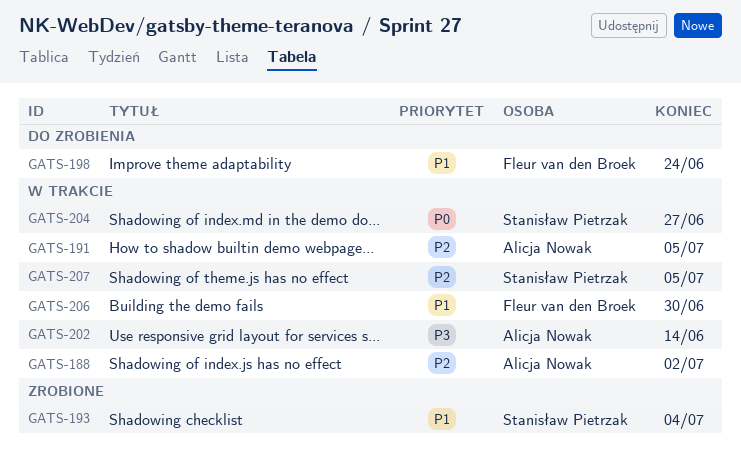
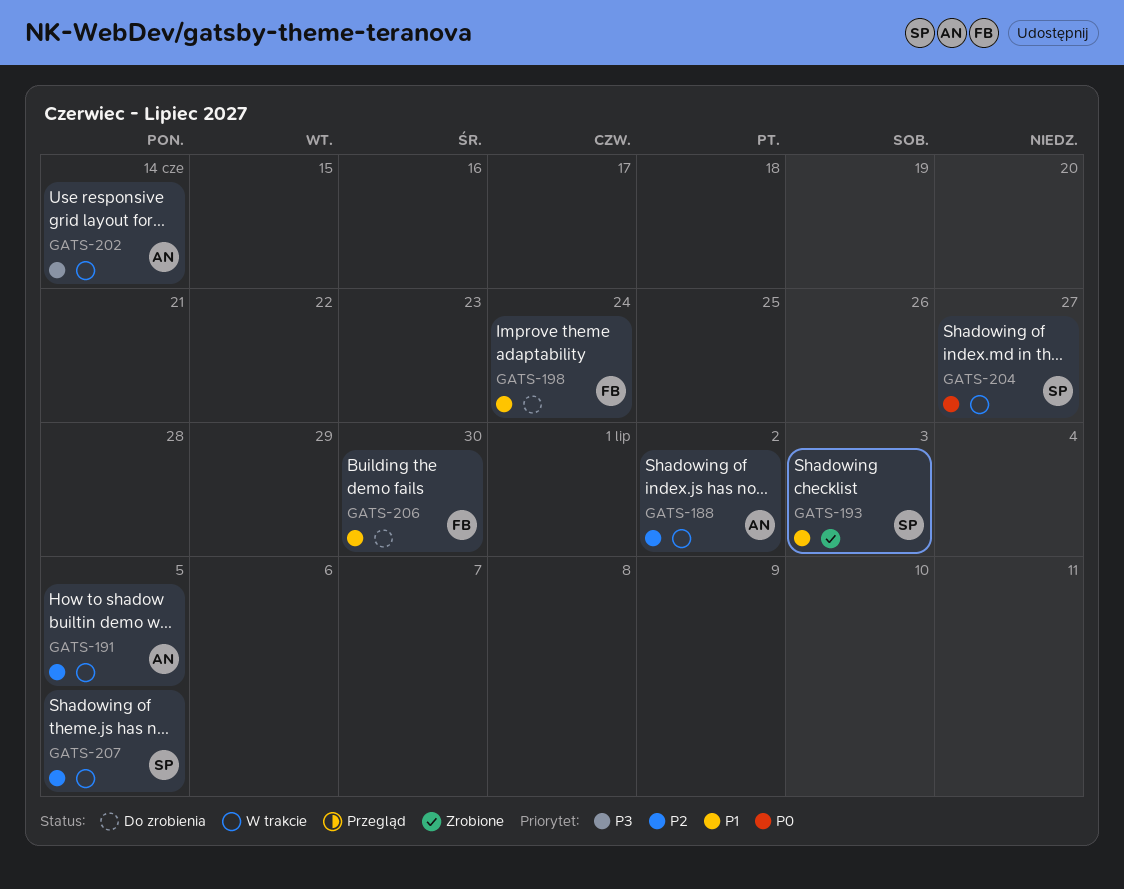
GATS-193, due: Jul 4 -> Jul 3
GATS-206, status: W trakcie -> Do zrobienia

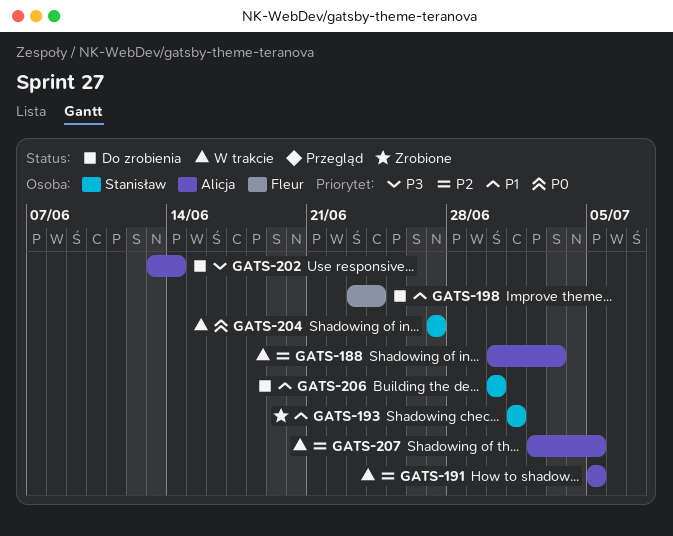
GATS-188, due: Jul 2 -> Jul 3
GATS-193, due: Jul 3 -> Jul 1
GATS-202, status: W trakcie -> Do zrobienia
GATS-206, owner: Fleur -> Stanisław
GATS-207, owner: Stanisław -> Alicja

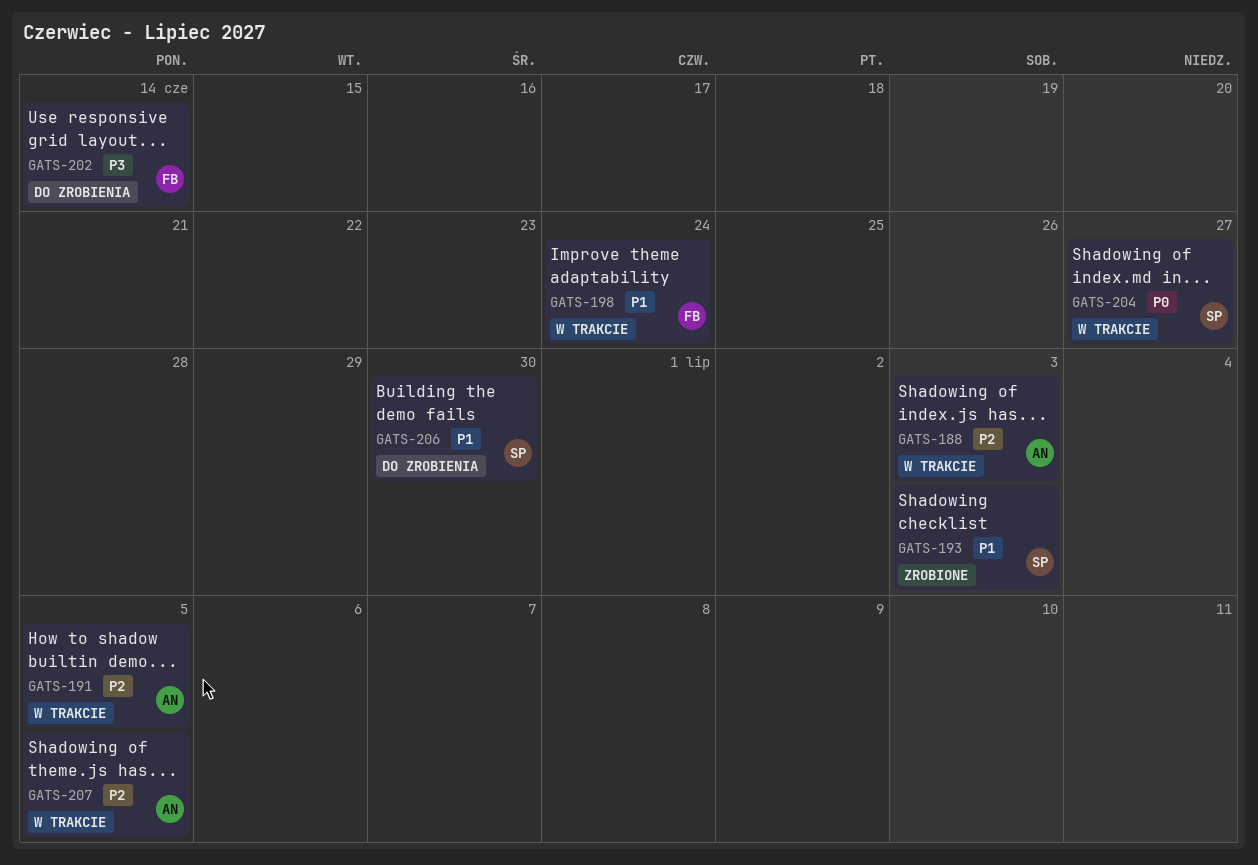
GATS-193, due: Jul 1 -> Jul 3
GATS-198, status: Do zrobienia -> W trakcie
GATS-202, owner: Alicja -> Fleur

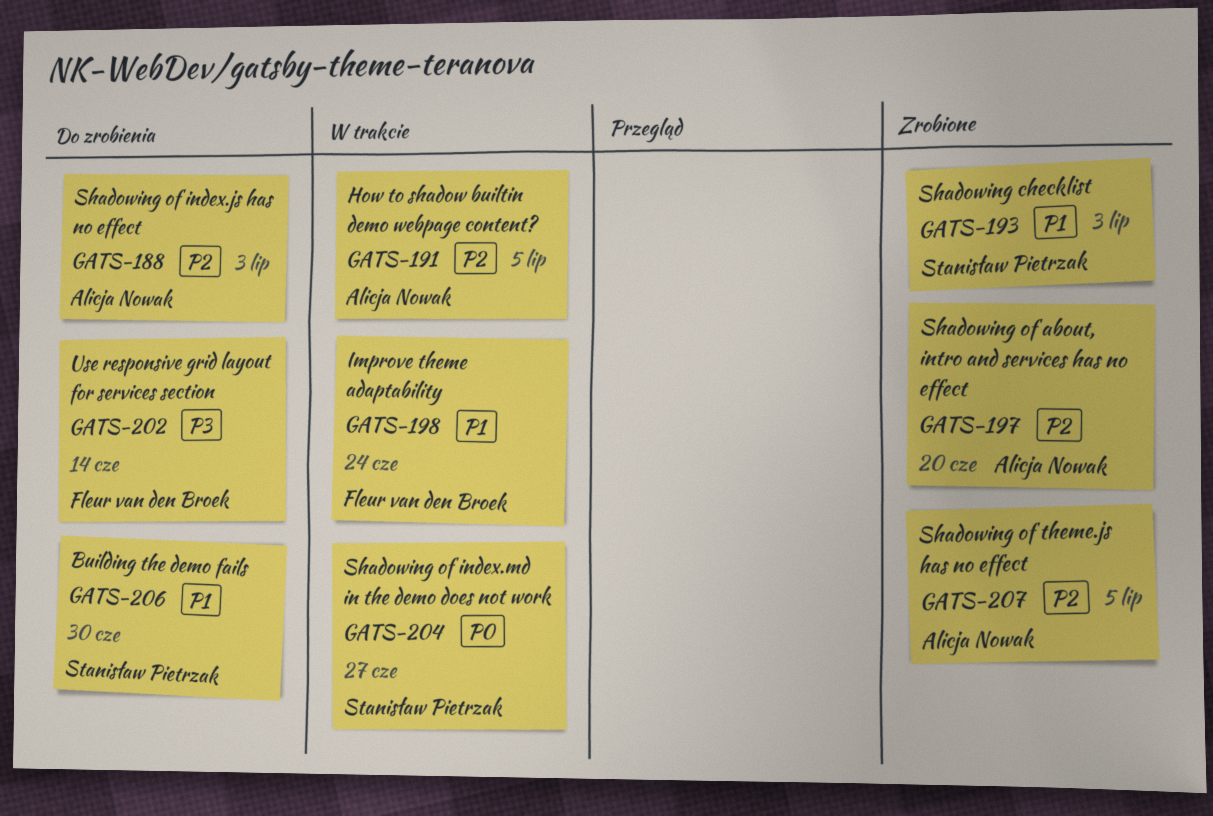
GATS-188, status: W trakcie -> Do zrobienia
GATS-197: none -> present
GATS-207, status: W trakcie -> Zrobione

